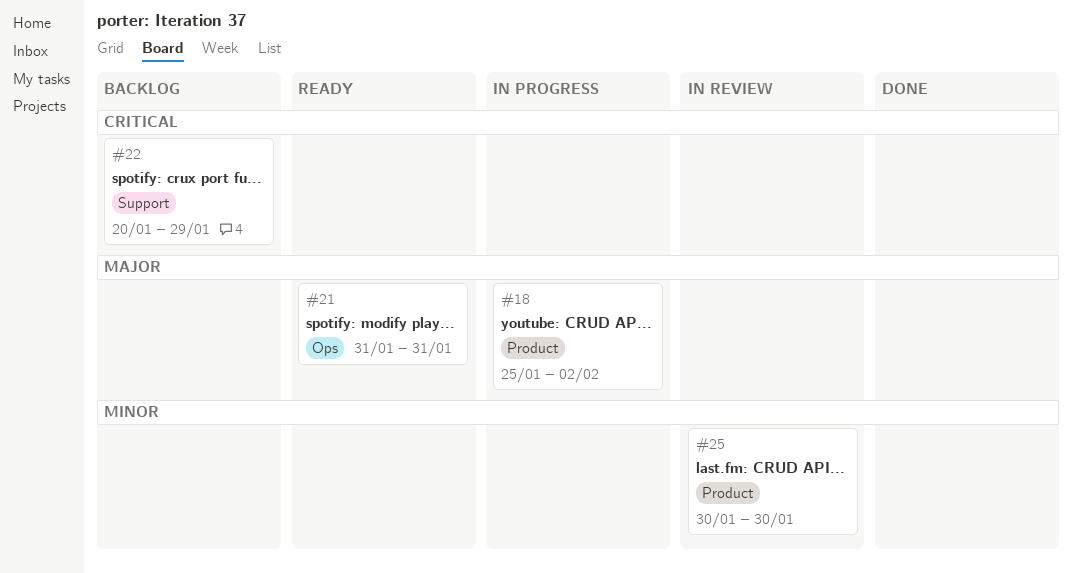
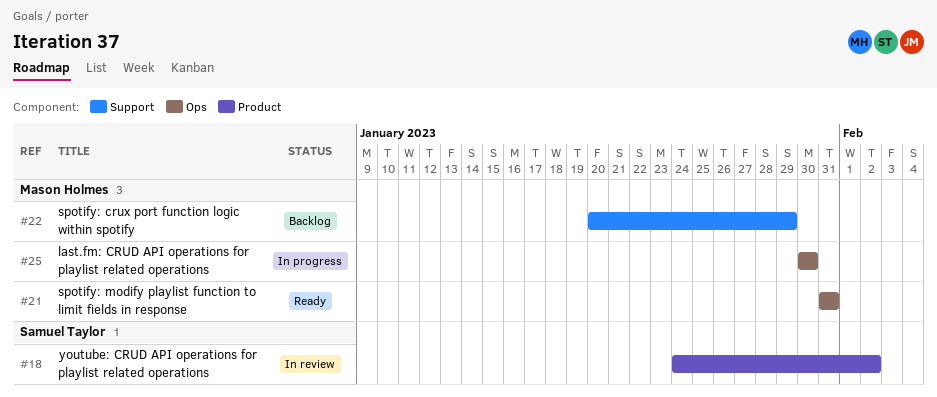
#18, status: In progress -> In review
#18, start: Jan 25 -> Jan 24
#25, status: In review -> In progress
#25, label: Product -> Ops

